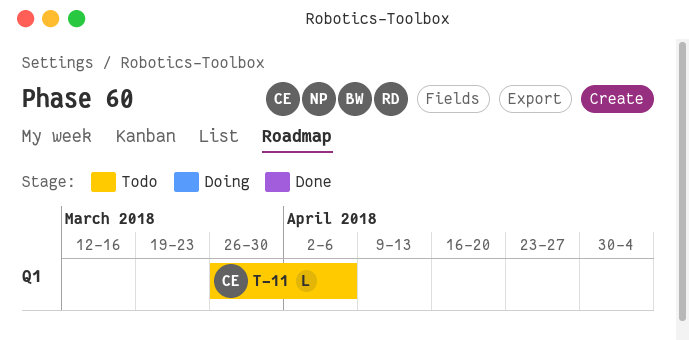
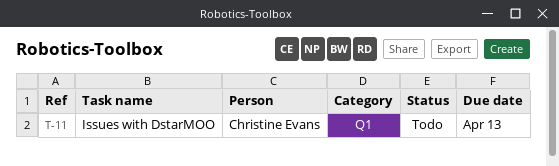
T-11, due: Apr 6 -> Apr 13

